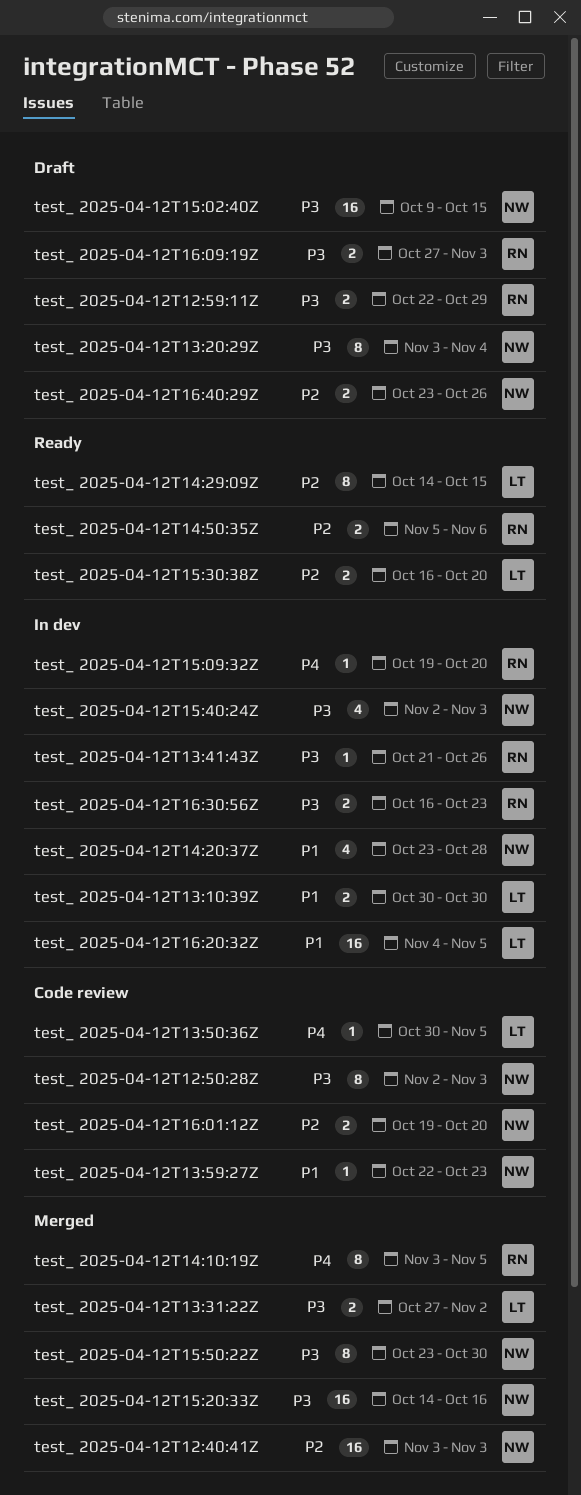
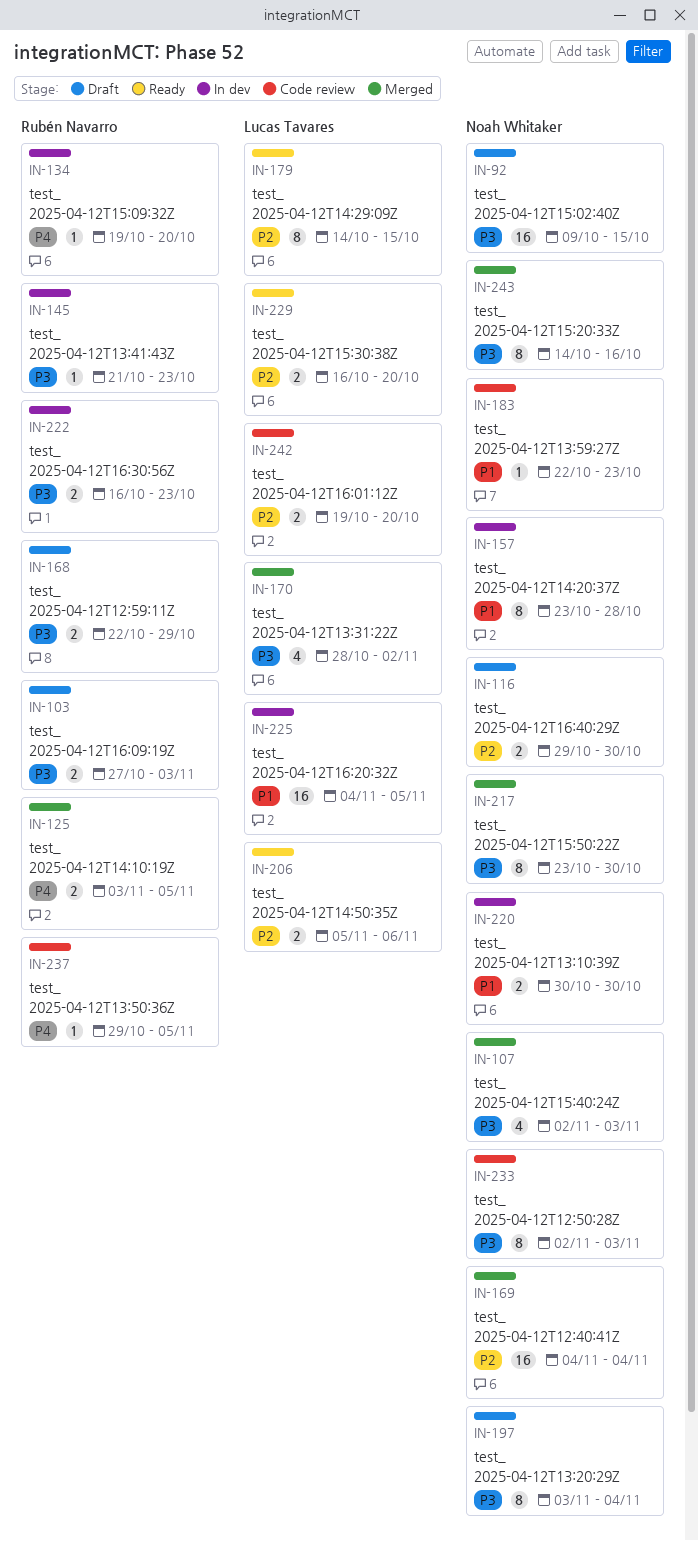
test_ 2025-04-12T12:40:41Z, start: Nov 3 -> Nov 4
test_ 2025-04-12T12:40:41Z, due: Nov 3 -> Nov 4
test_ 2025-04-12T13:10:39Z, owner: Lucas Tavares -> Noah Whitaker
test_ 2025-04-12T13:31:22Z, estimate: 2 -> 4
test_ 2025-04-12T13:31:22Z, start: Oct 27 -> Oct 28
test_ 2025-04-12T13:41:43Z, due: Oct 26 -> Oct 23
test_ 2025-04-12T13:50:36Z, owner: Lucas Tavares -> Rubén Navarro
test_ 2025-04-12T13:50:36Z, start: Oct 30 -> Oct 29
test_ 2025-04-12T14:10:19Z, estimate: 8 -> 2
test_ 2025-04-12T14:20:37Z, estimate: 4 -> 8
test_ 2025-04-12T14:50:35Z, owner: Rubén Navarro -> Lucas Tavares
test_ 2025-04-12T15:20:33Z, estimate: 16 -> 8
test_ 2025-04-12T15:40:24Z, status: In dev -> Merged
test_ 2025-04-12T16:01:12Z, owner: Noah Whitaker -> Lucas Tavares
test_ 2025-04-12T16:40:29Z, start: Oct 23 -> Oct 29
test_ 2025-04-12T16:40:29Z, due: Oct 26 -> Oct 30

